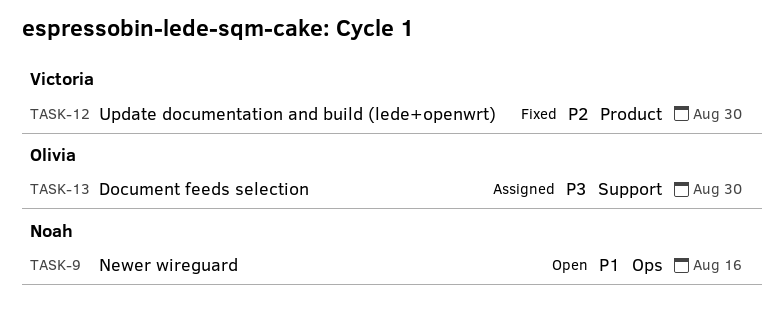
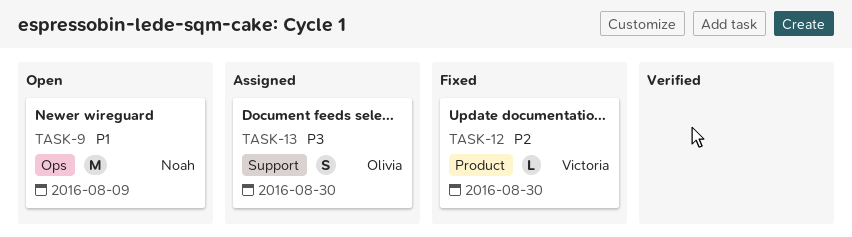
TASK-9, due: Aug 16 -> Aug 9

